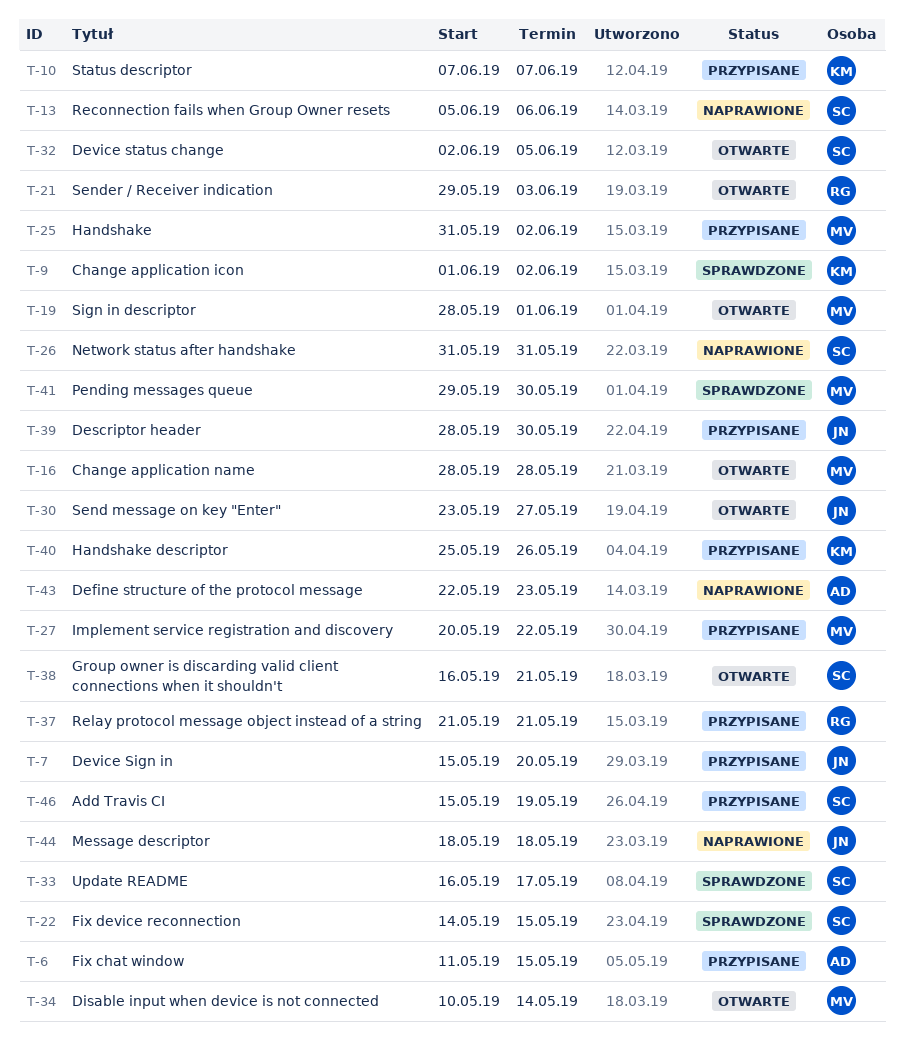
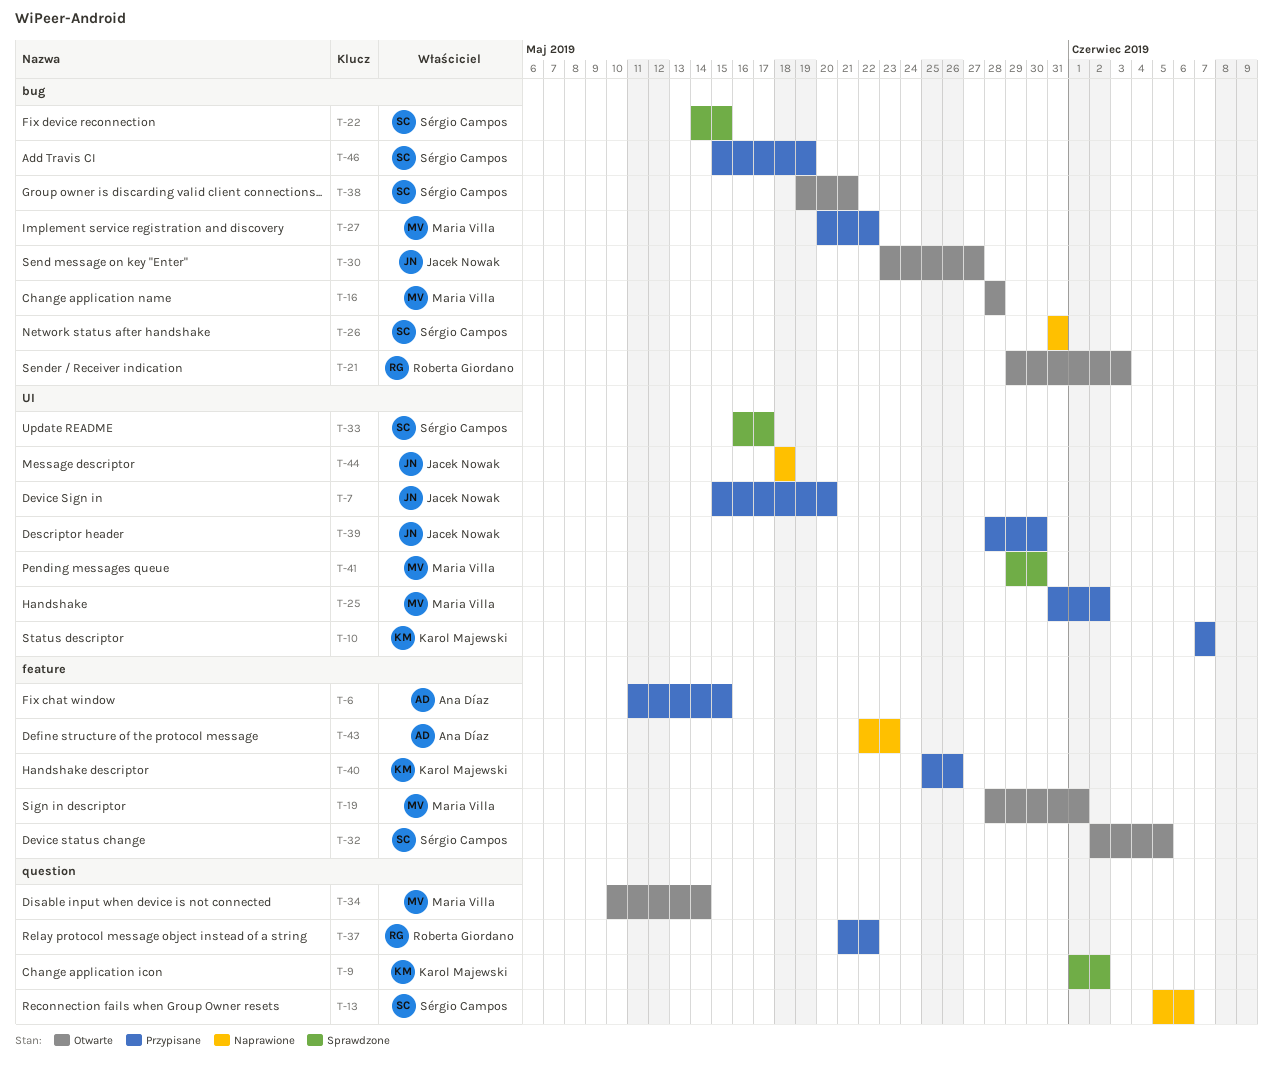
T-37, due: May 21 -> May 22
T-38, start: May 16 -> May 19

